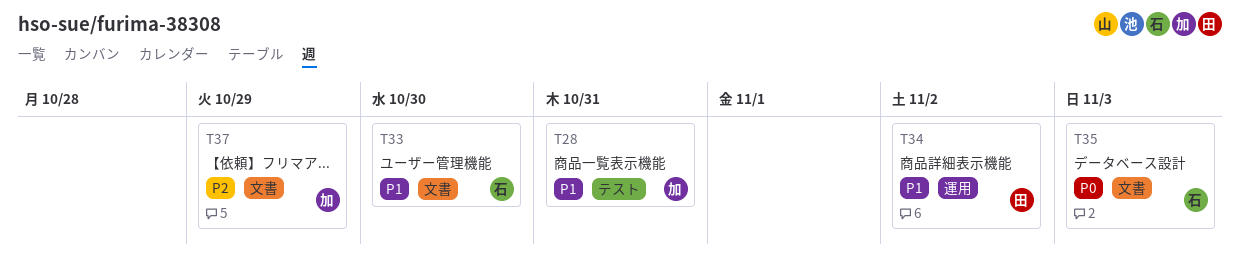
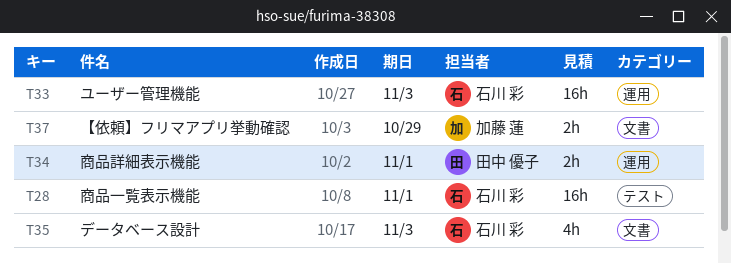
T28, owner: 加藤 蓮 -> 石川 彩
T28, due: Oct 31 -> Nov 1
T33, label: 文書 -> 運用
T33, due: Oct 30 -> Nov 3
T34, due: Nov 2 -> Nov 1

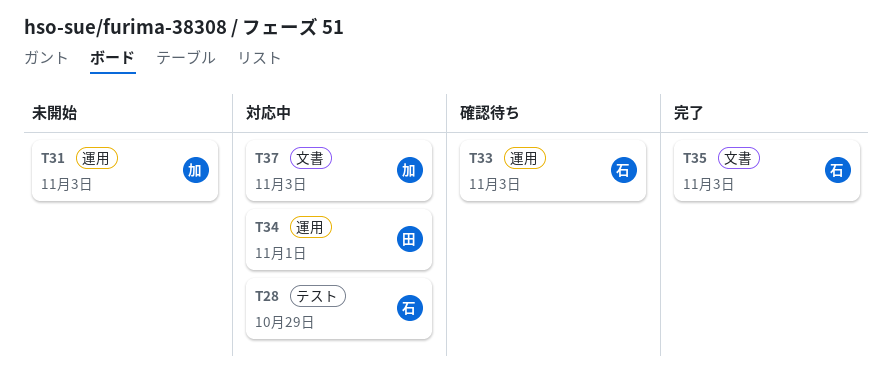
T28, due: Nov 1 -> Oct 29
T31: none -> present
T37, due: Oct 29 -> Nov 3

